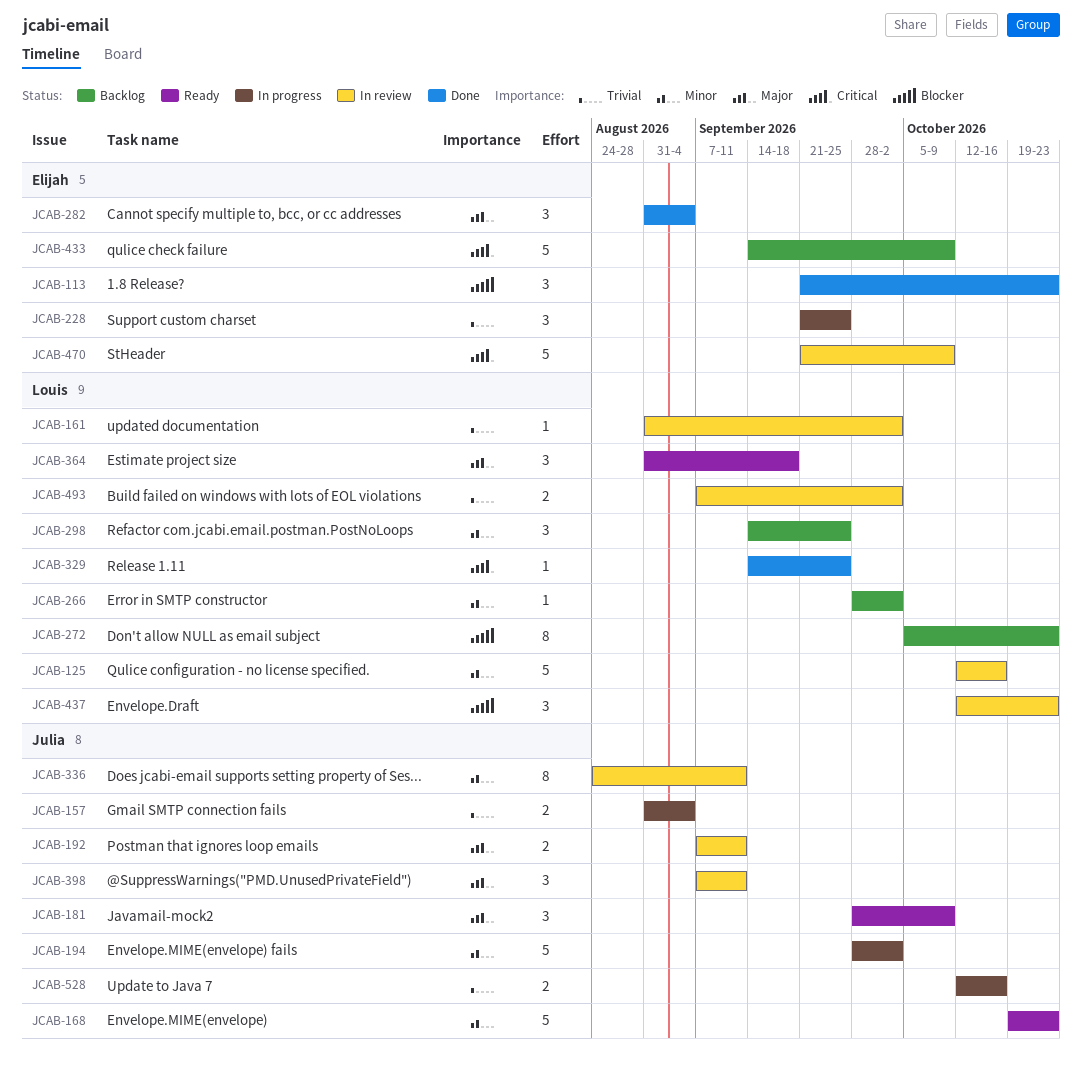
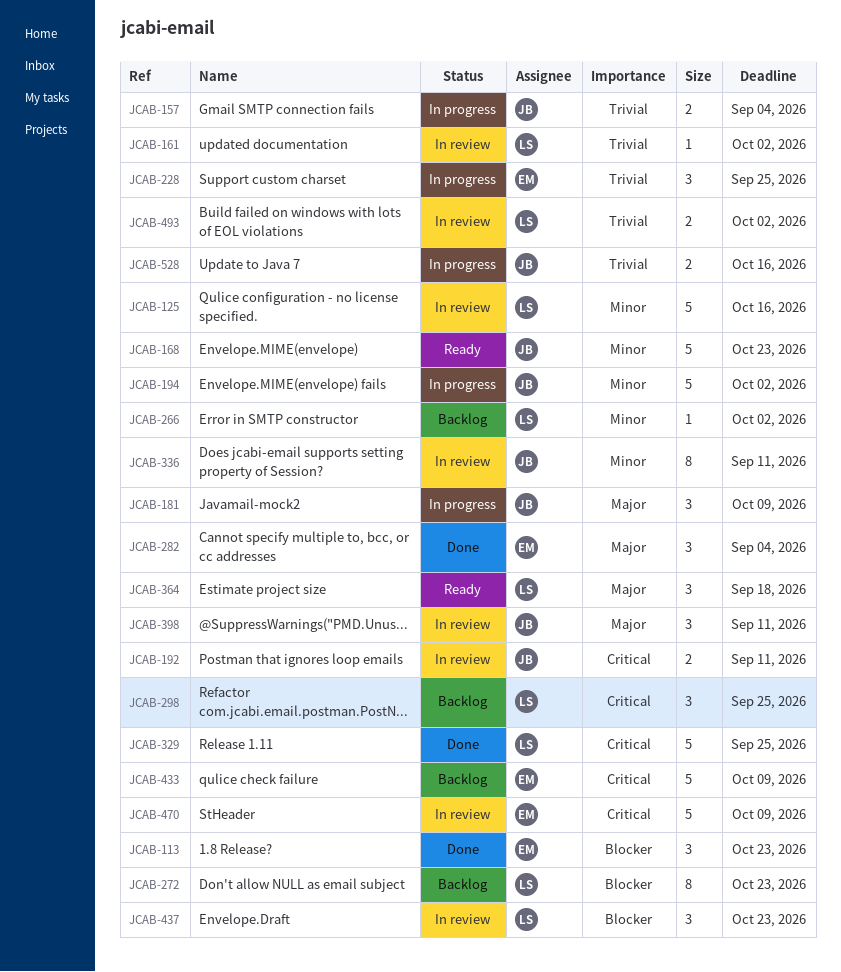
JCAB-181, status: Ready -> In progress
JCAB-192, priority: Major -> Critical
JCAB-298, priority: Minor -> Critical
JCAB-329, estimate: 1 -> 5

